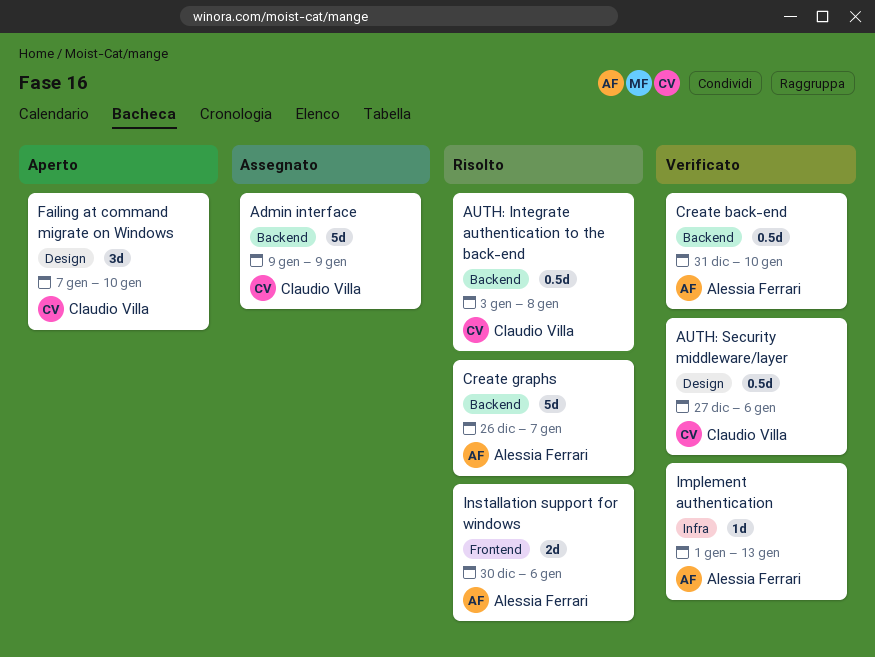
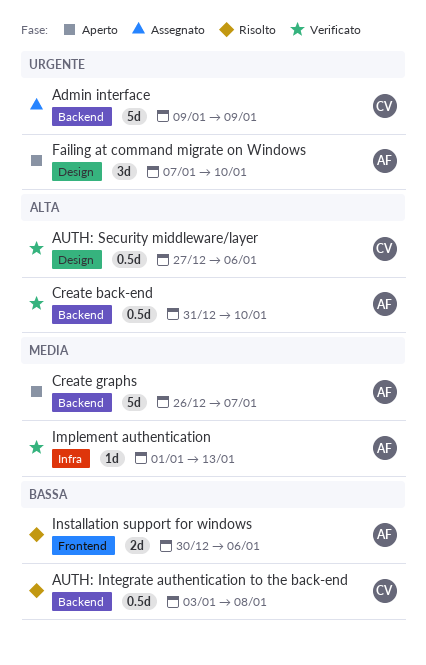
Create graphs, status: Risolto -> Aperto
Failing at command migrate on Windows, owner: Claudio Villa -> Alessia Ferrari

